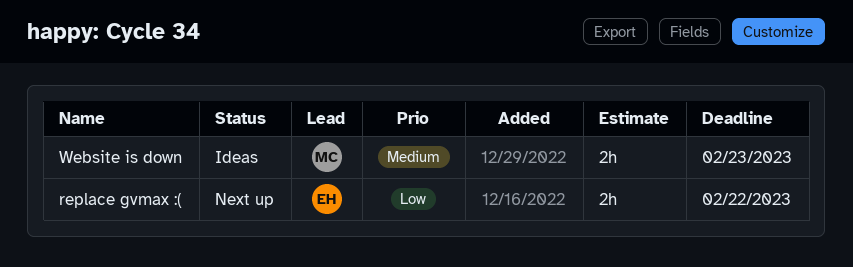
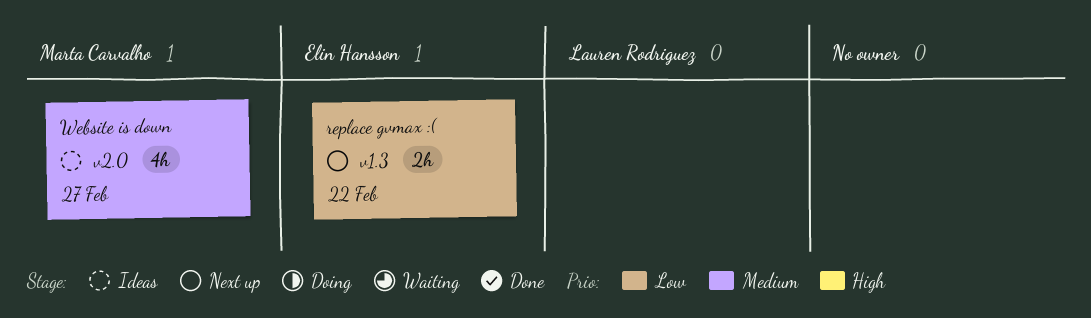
Website is down, estimate: 2h -> 4h
Website is down, due: Feb 23 -> Feb 27

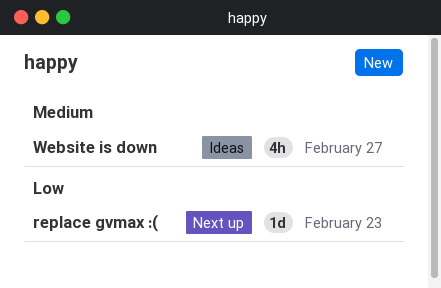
replace gvmax :(, estimate: 2h -> 1d
replace gvmax :(, due: Feb 22 -> Feb 23

